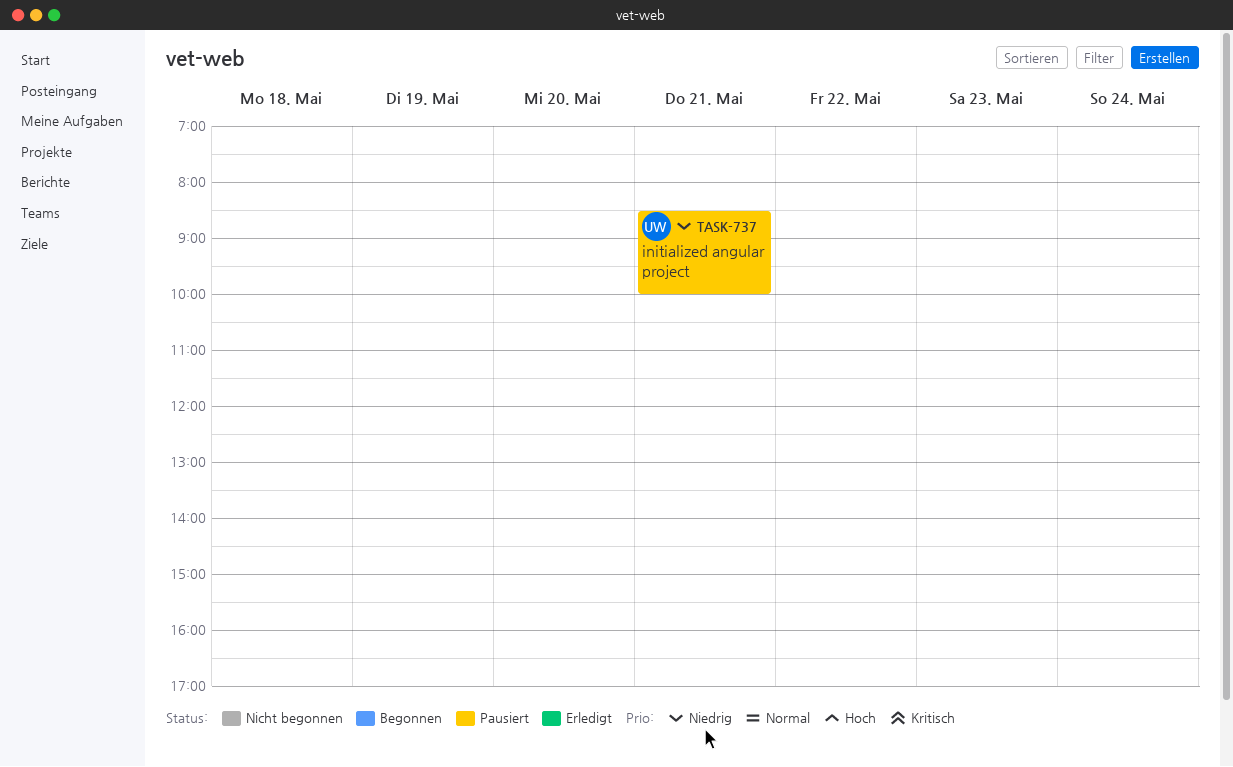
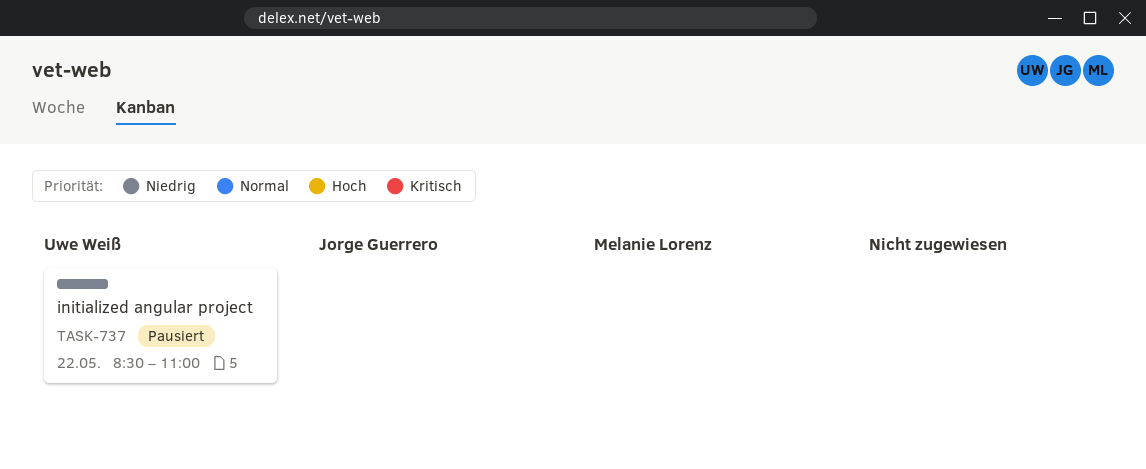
TASK-737, day: May 21 -> May 22
TASK-737, ends: 10:00 -> 11:00

